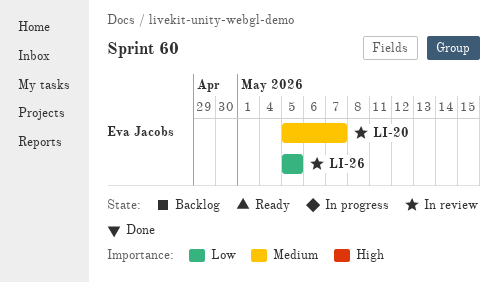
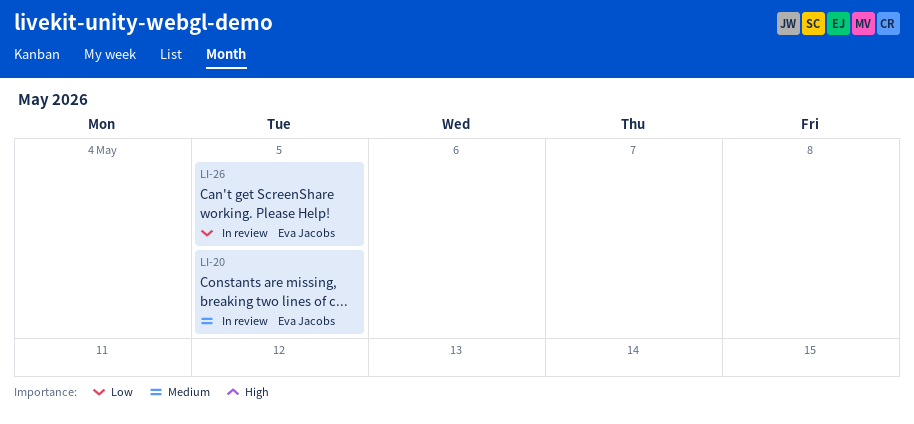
LI-20, due: May 7 -> May 5

